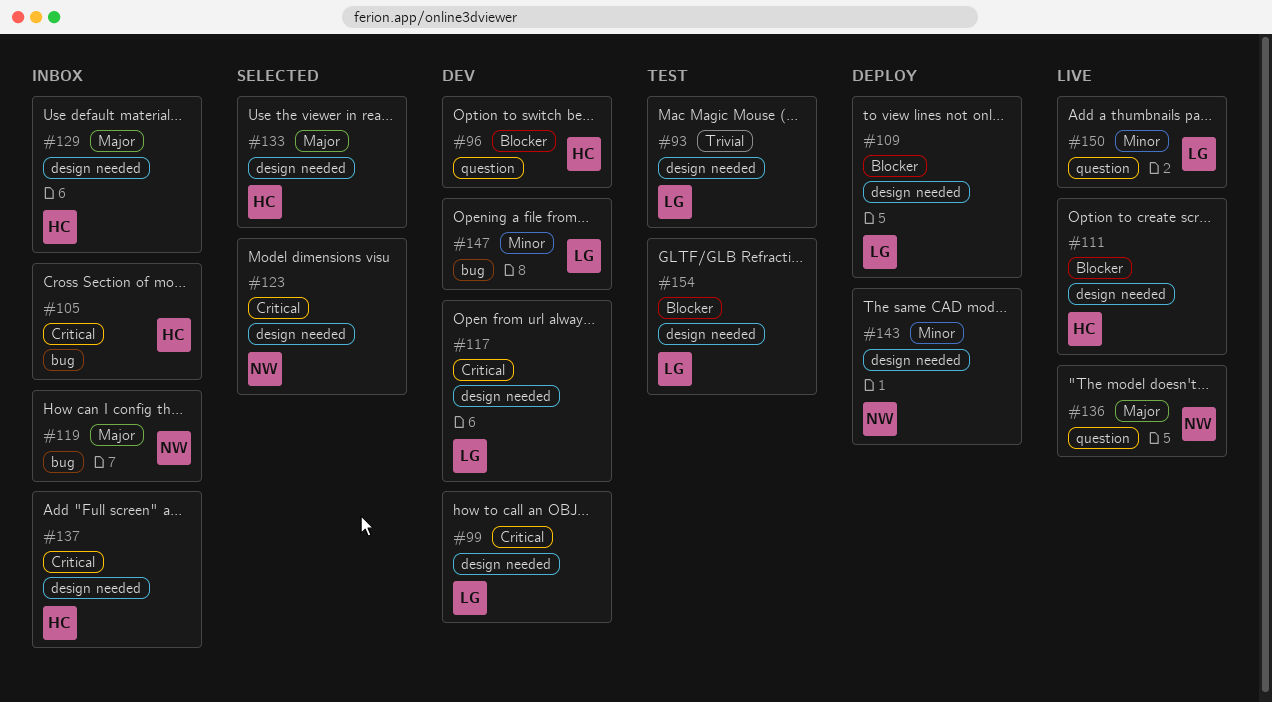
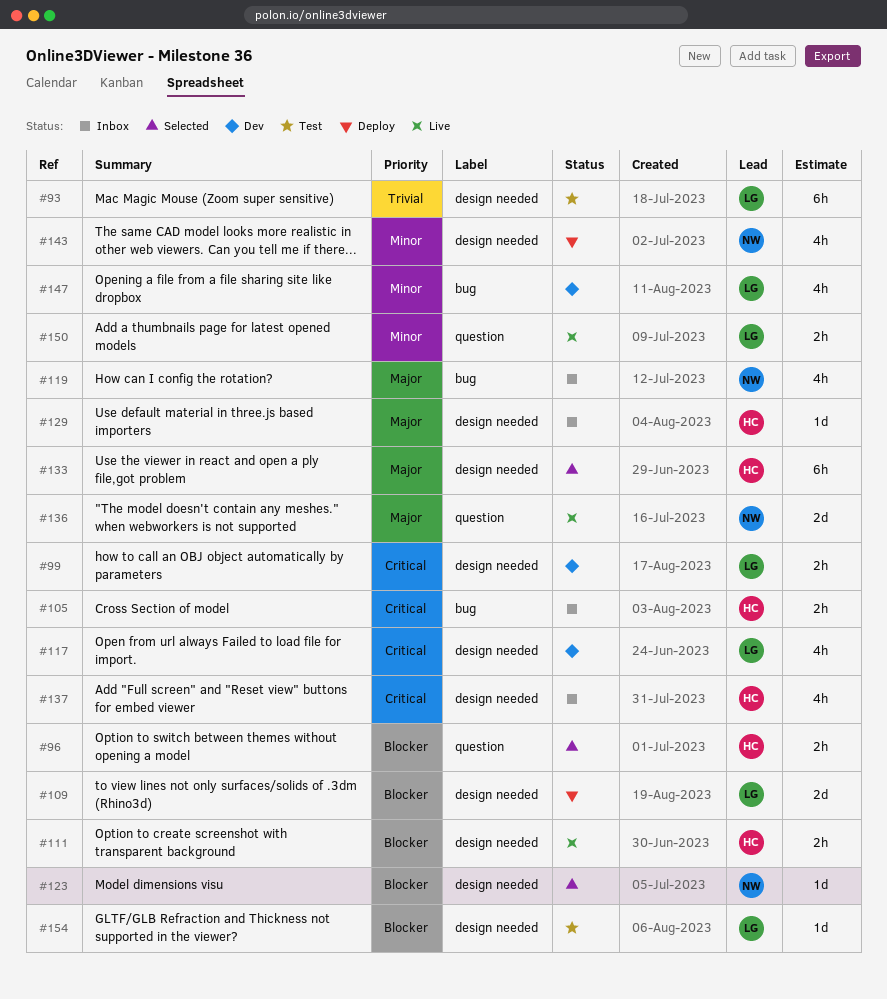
#96, status: Dev -> Selected
#123, priority: Critical -> Blocker

